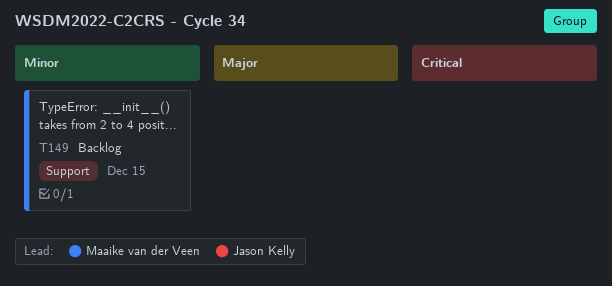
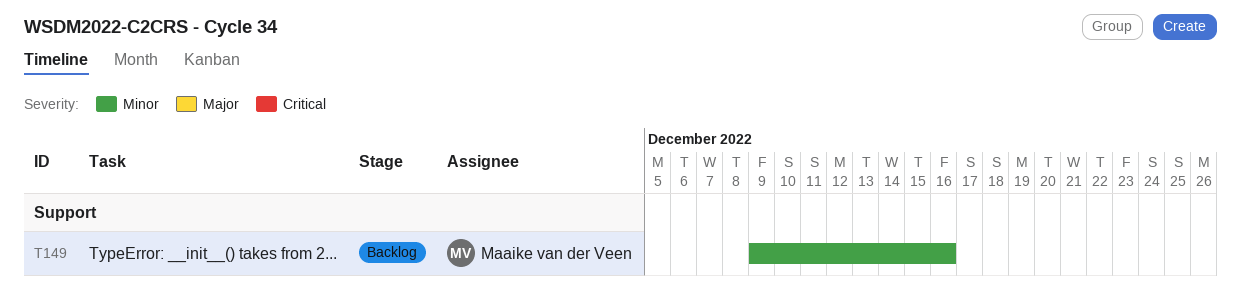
T149, due: Dec 15 -> Dec 16

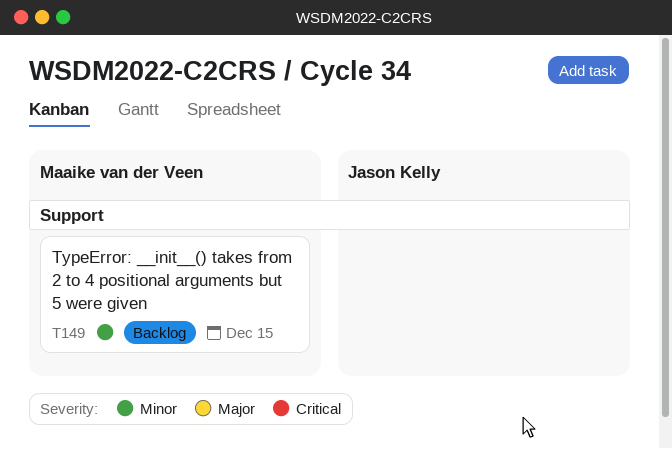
T149, due: Dec 16 -> Dec 15

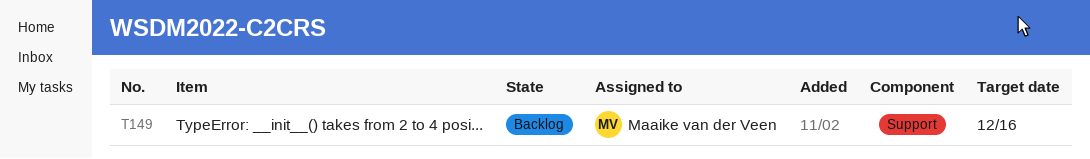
T149, due: Dec 15 -> Dec 16

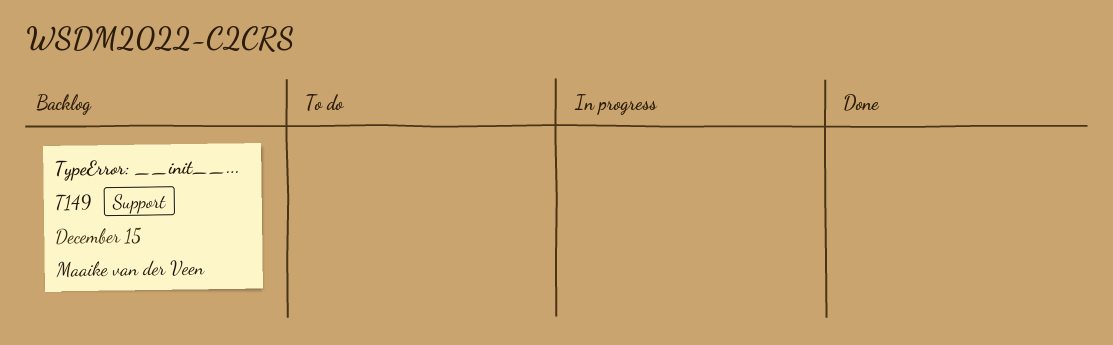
T149, due: Dec 16 -> Dec 15

